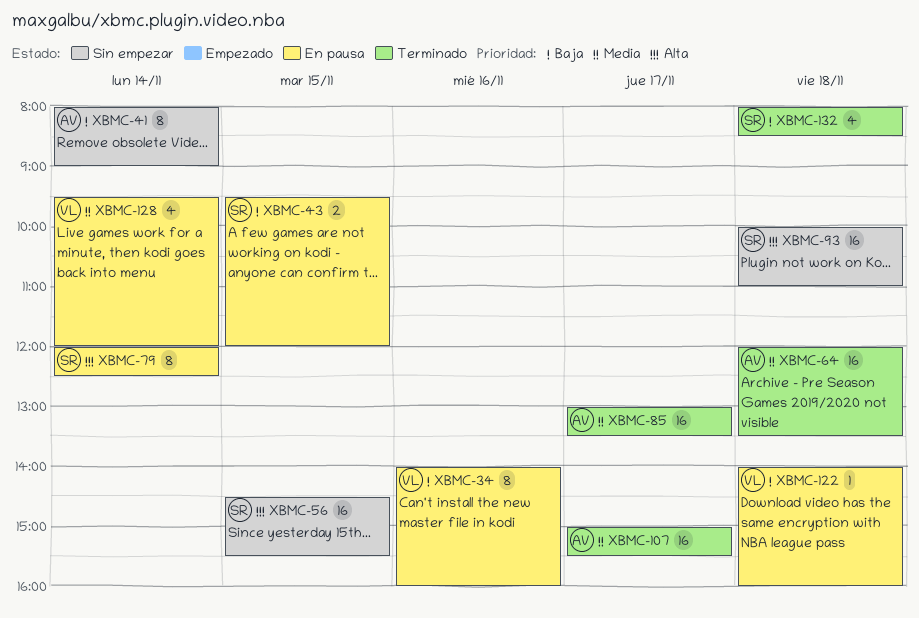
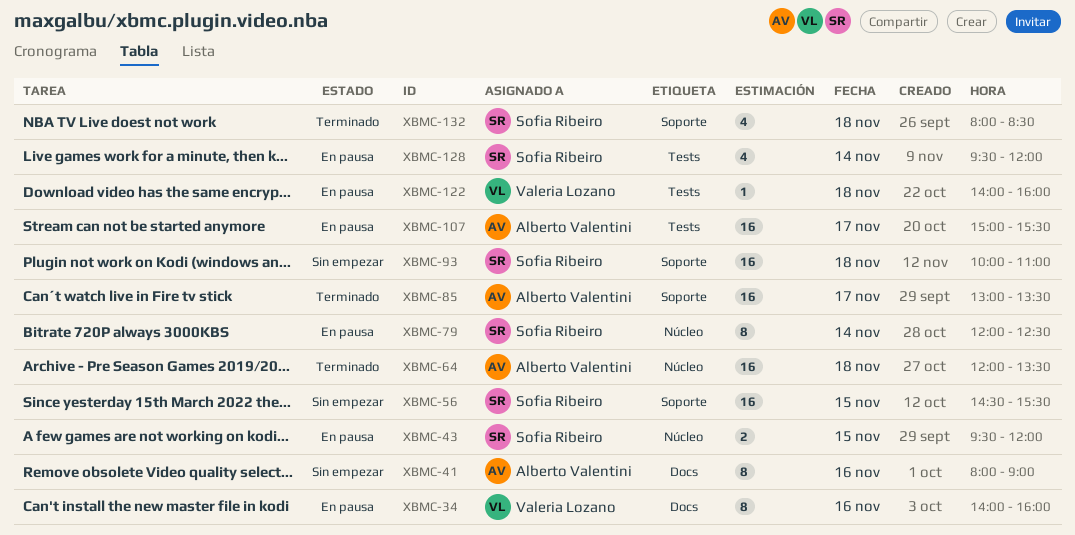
XBMC-41, day: Nov 14 -> Nov 16
XBMC-107, status: Terminado -> En pausa
XBMC-128, owner: Valeria Lozano -> Sofia Ribeiro

